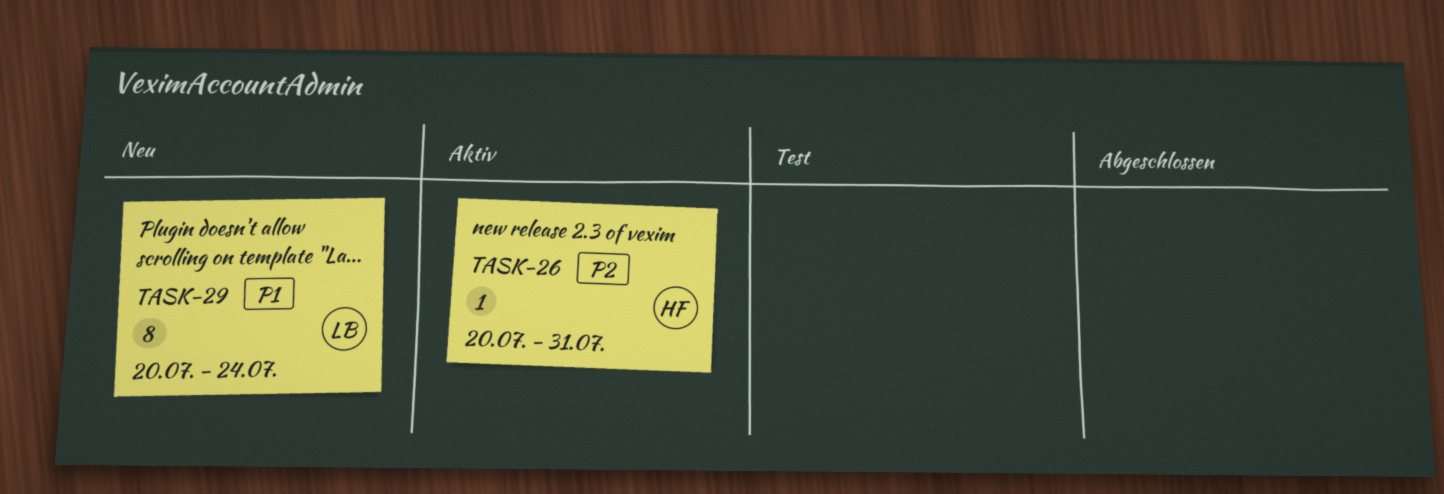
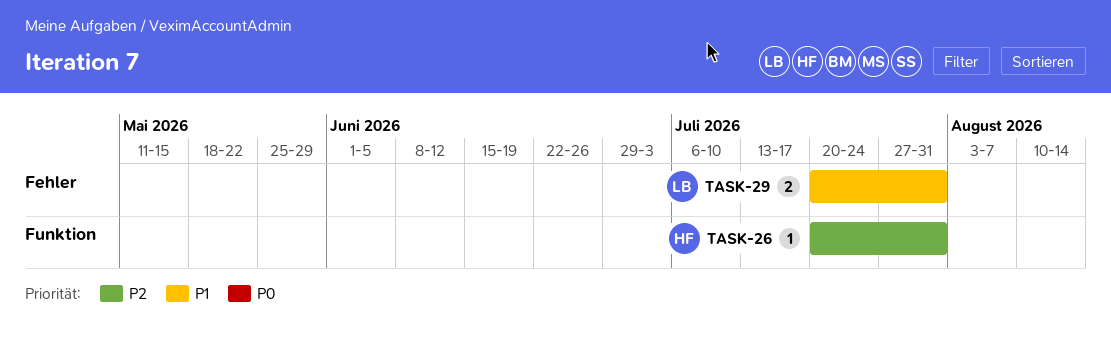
TASK-29, estimate: 8 -> 2
TASK-29, due: Jul 24 -> Jul 31

